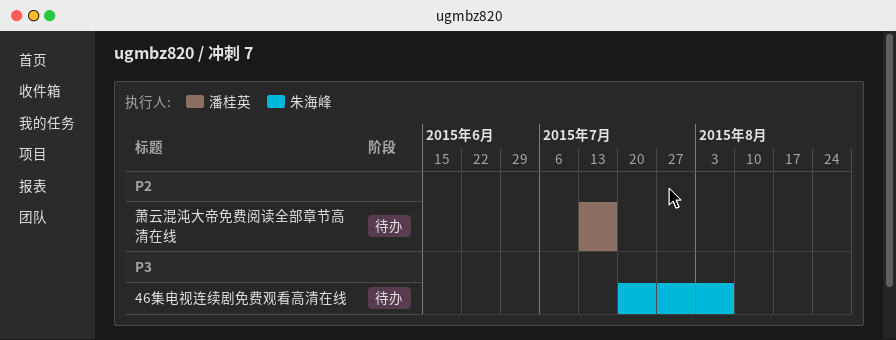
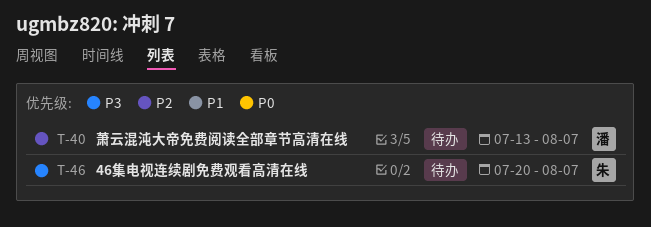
萧云混沌大帝免费阅读全部章节高清在线, due: Jul 17 -> Aug 7

